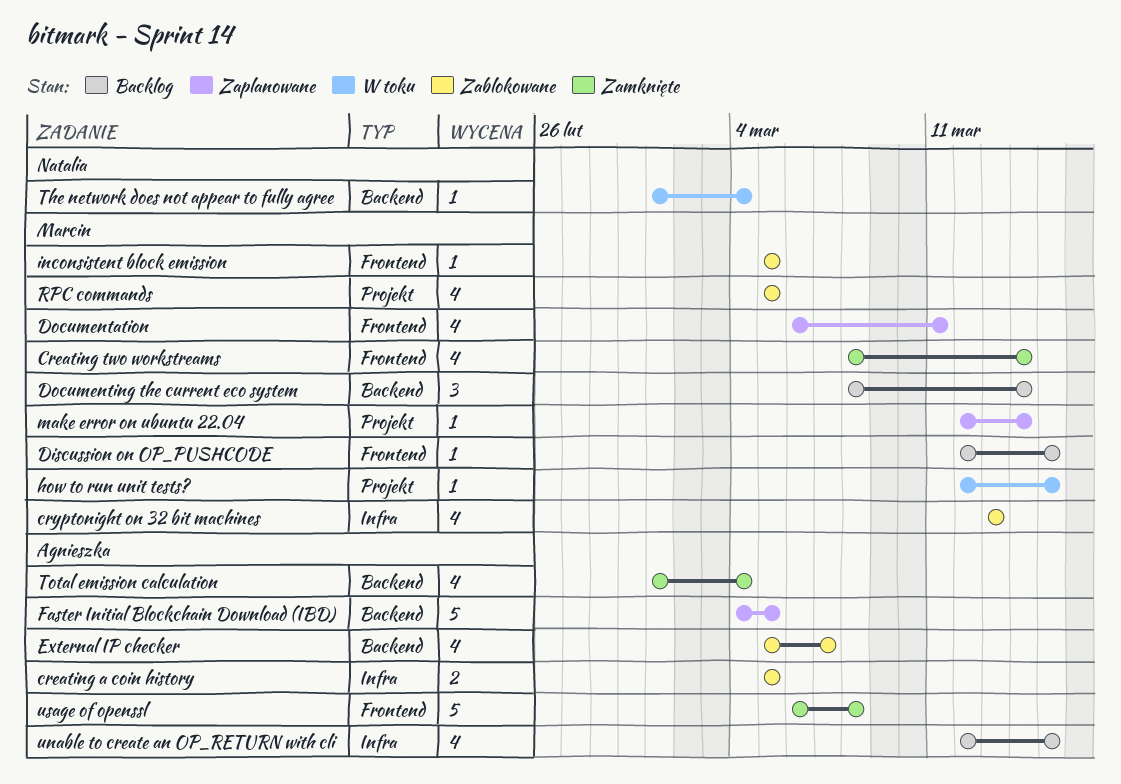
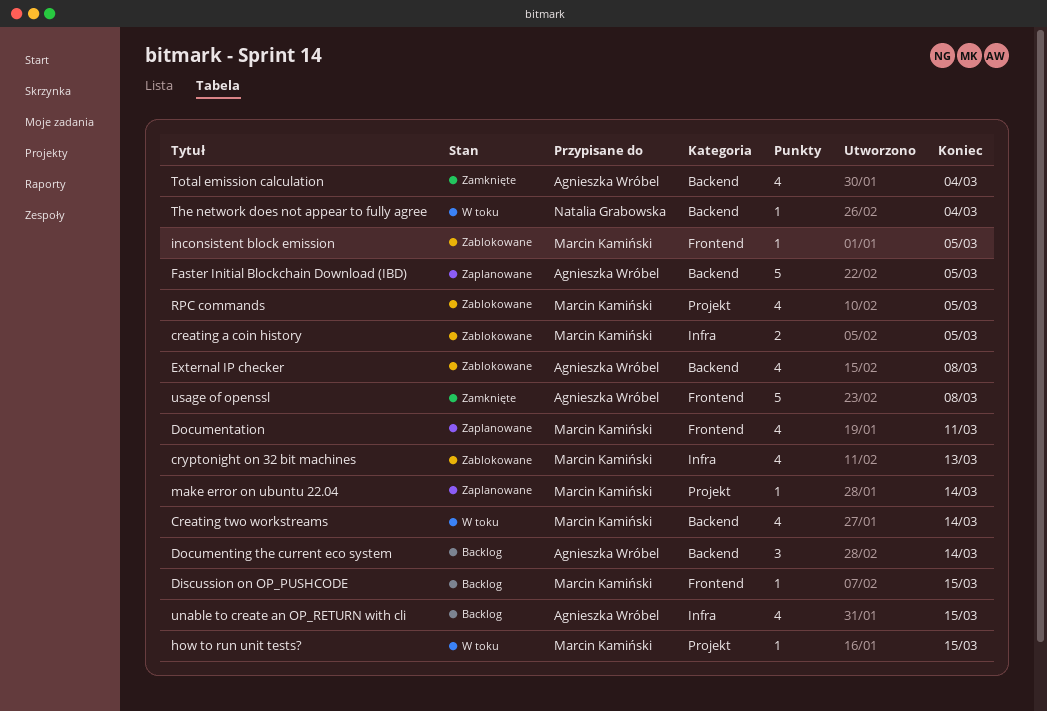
creating a coin history, owner: Agnieszka Wróbel -> Marcin Kamiński
Creating two workstreams, status: Zamknięte -> W toku
Creating two workstreams, label: Frontend -> Backend
Documenting the current eco system, owner: Marcin Kamiński -> Agnieszka Wróbel
External IP checker, due: Mar 7 -> Mar 8

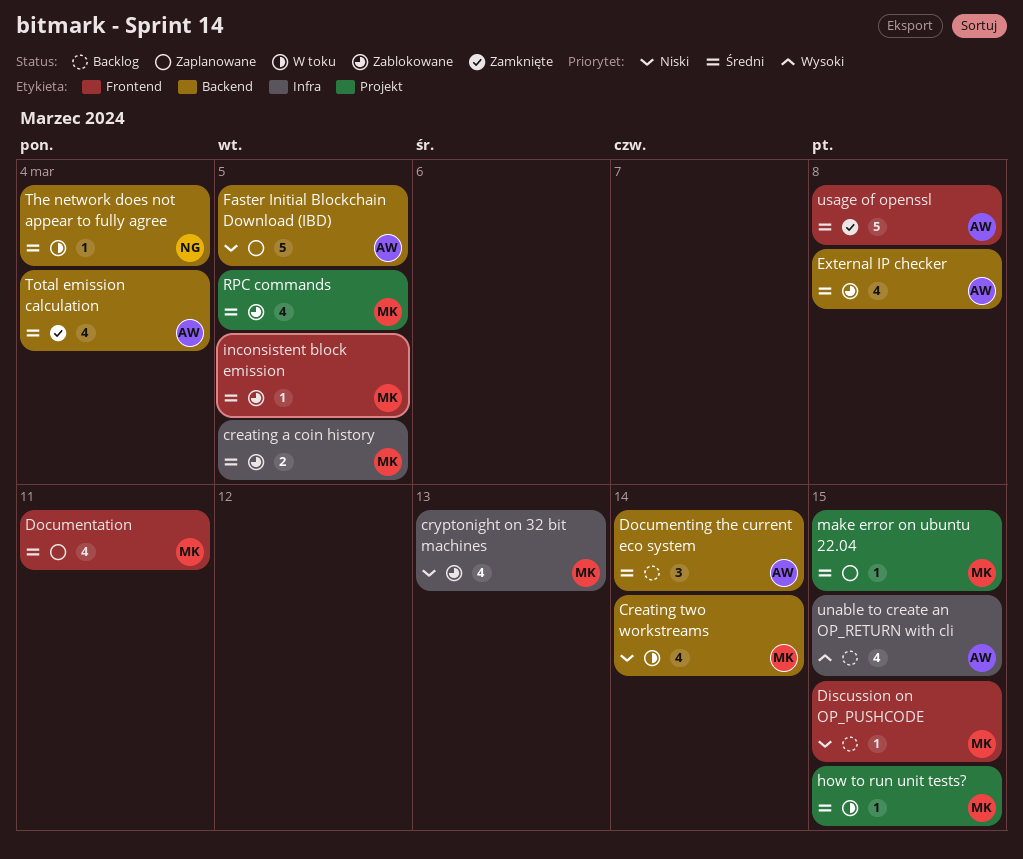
make error on ubuntu 22.04, due: Mar 14 -> Mar 15

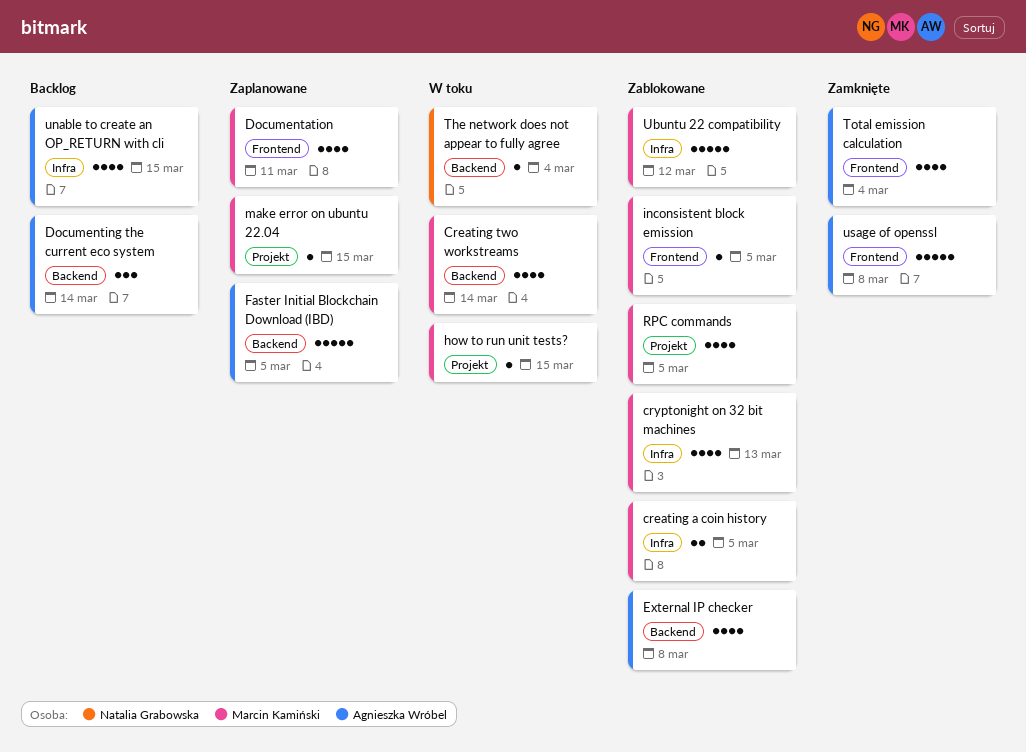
Discussion on OP_PUSHCODE: present -> none
Total emission calculation, label: Backend -> Frontend
Ubuntu 22 compatibility: none -> present

